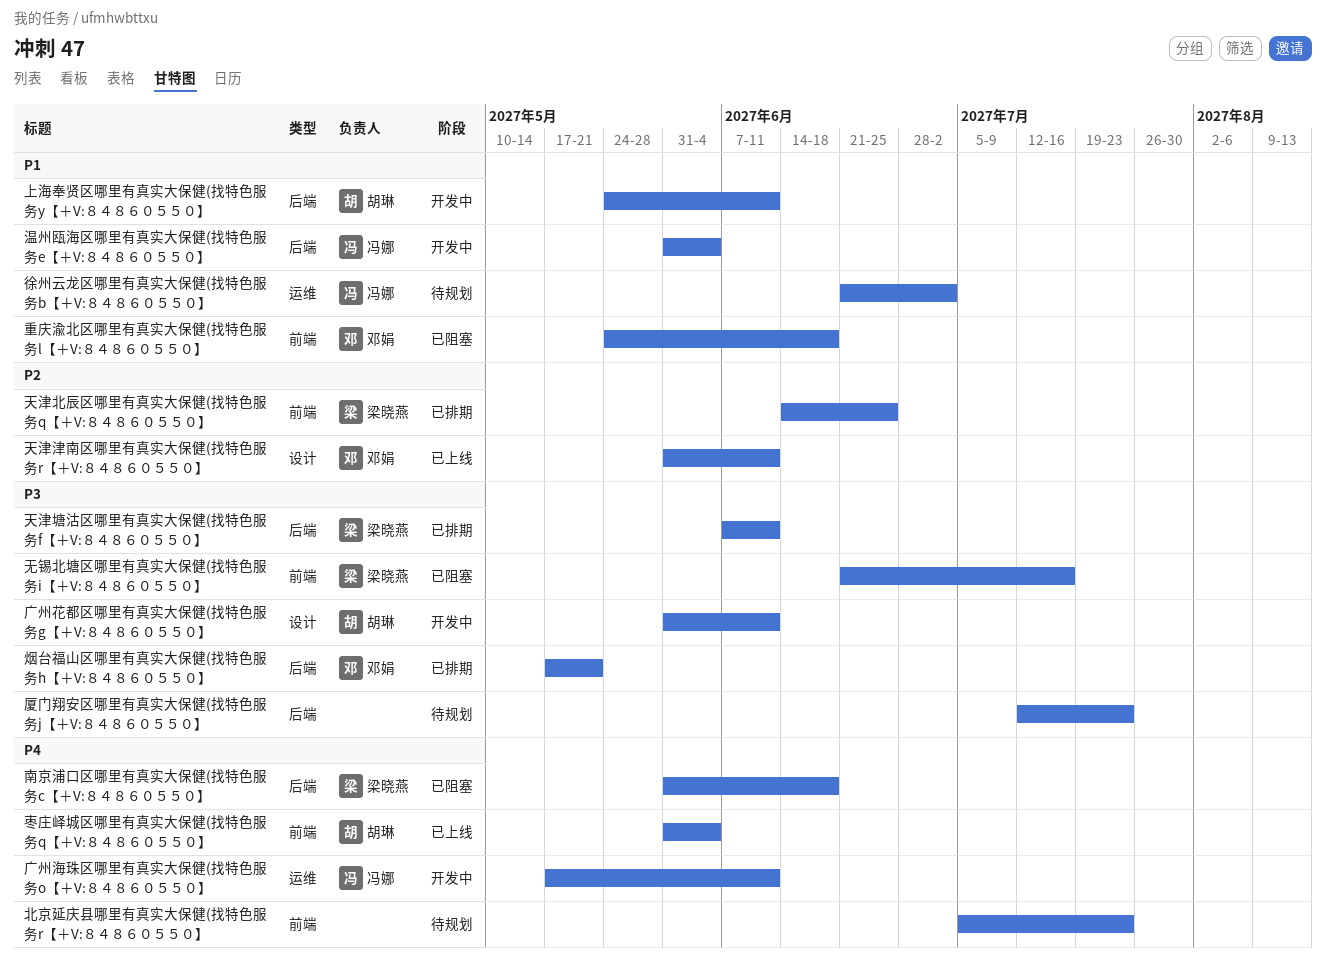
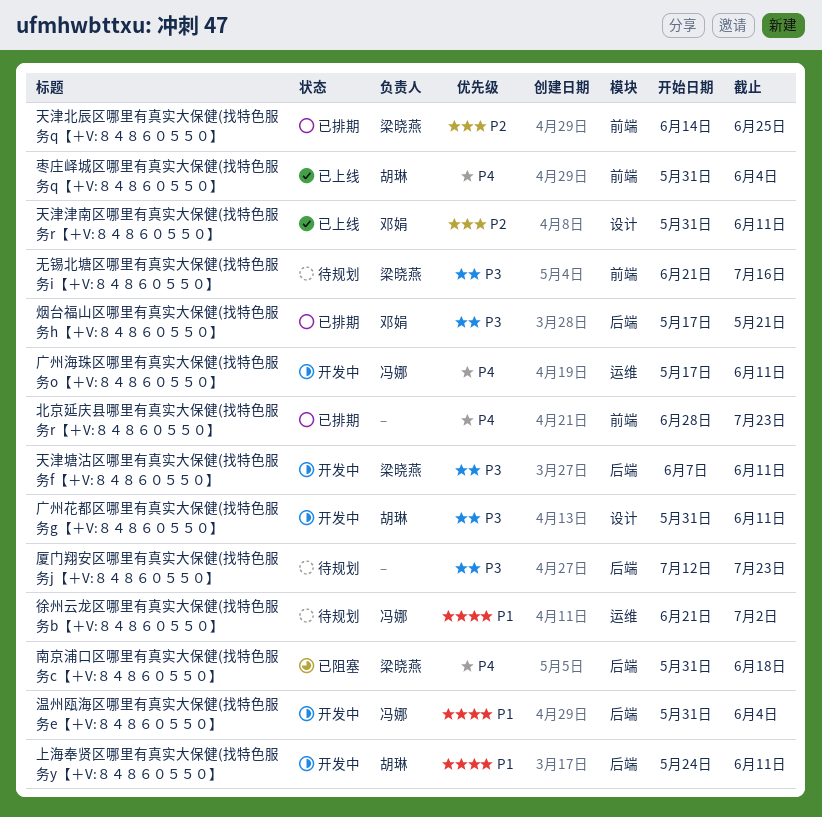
北京延庆县哪里有真实大保健(找特色服务r【＋V:８４８６０５５０】, status: 待规划 -> 已排期
北京延庆县哪里有真实大保健(找特色服务r【＋V:８４８６０５５０】, start: Jul 5 -> Jun 28
天津塘沽区哪里有真实大保健(找特色服务f【＋V:８４８６０５５０】, status: 已排期 -> 开发中
无锡北塘区哪里有真实大保健(找特色服务i【＋V:８４８６０５５０】, status: 已阻塞 -> 待规划
重庆渝北区哪里有真实大保健(找特色服务l【＋V:８４８６０５５０】: present -> none

